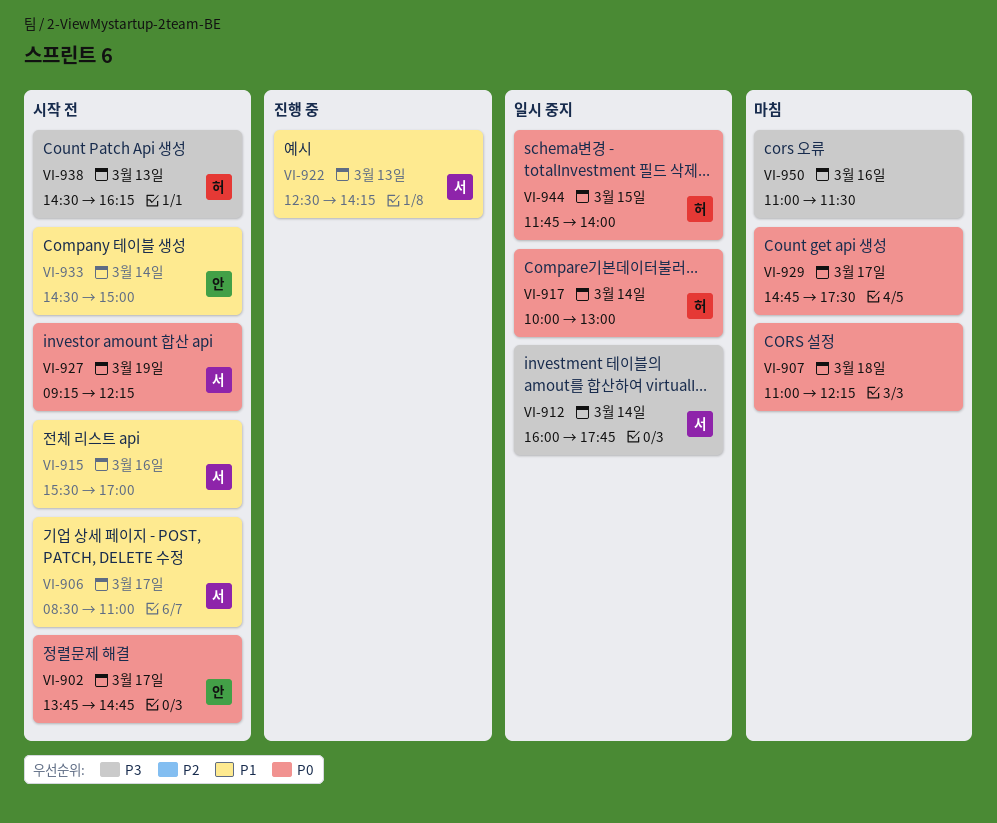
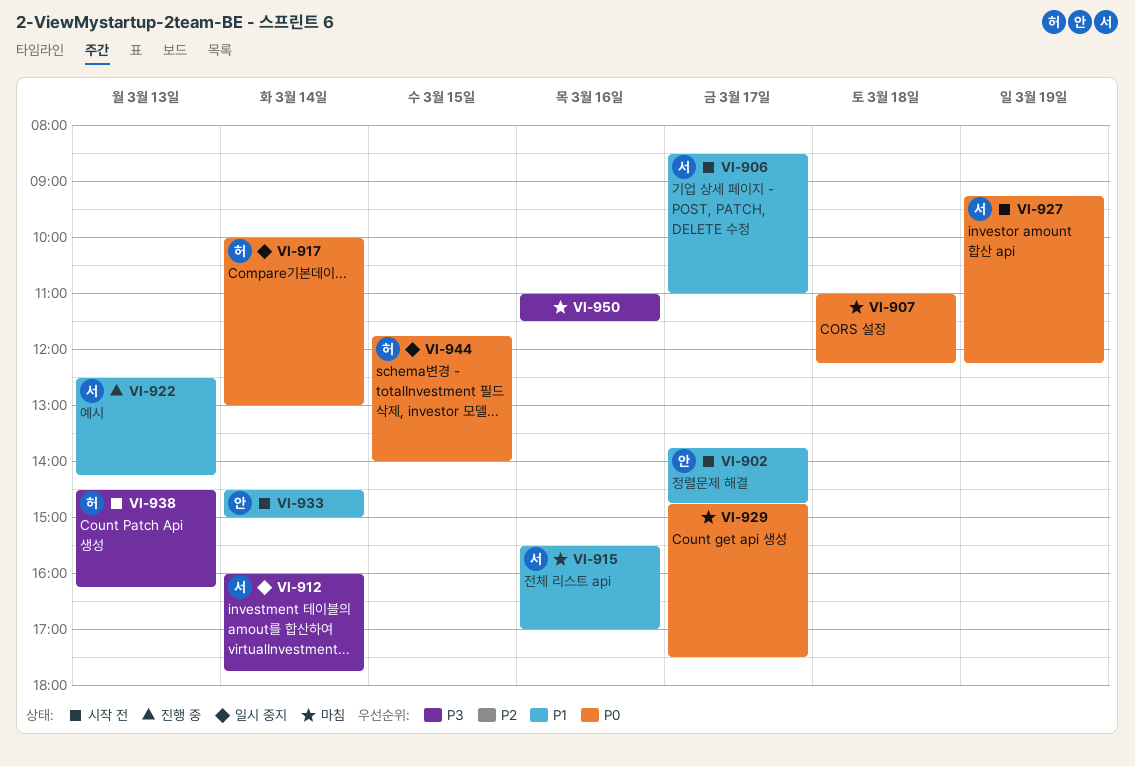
VI-902, priority: P0 -> P1
VI-915, status: 시작 전 -> 마침

